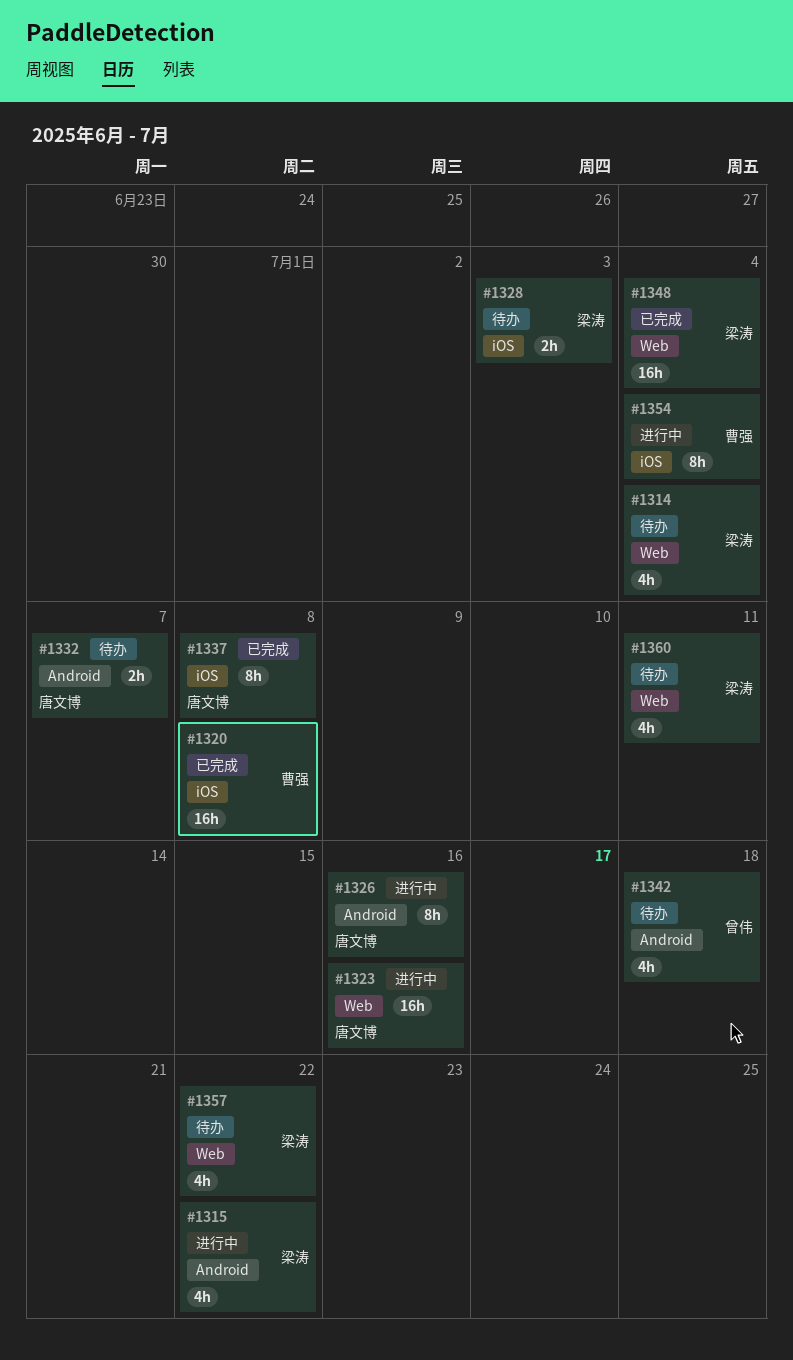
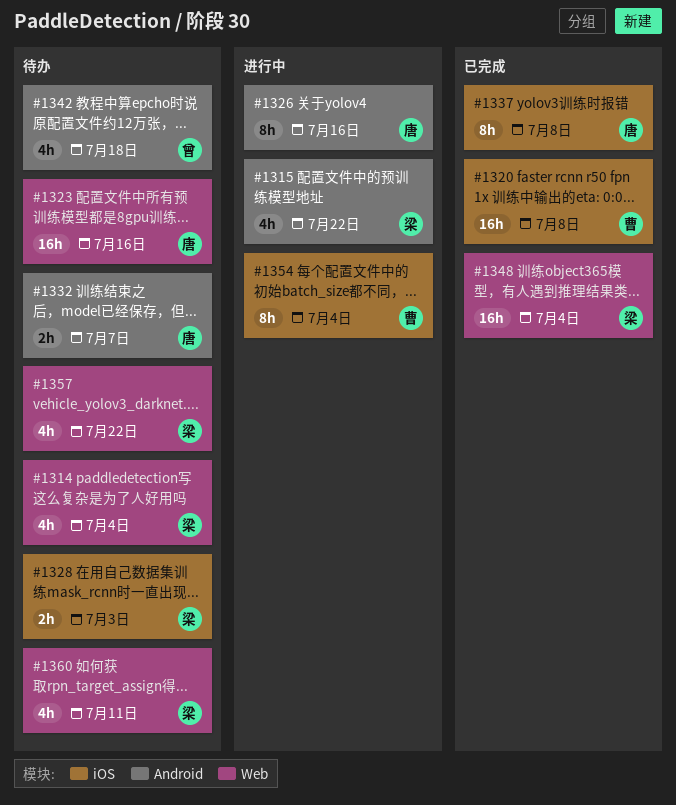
#1323, status: 进行中 -> 待办

